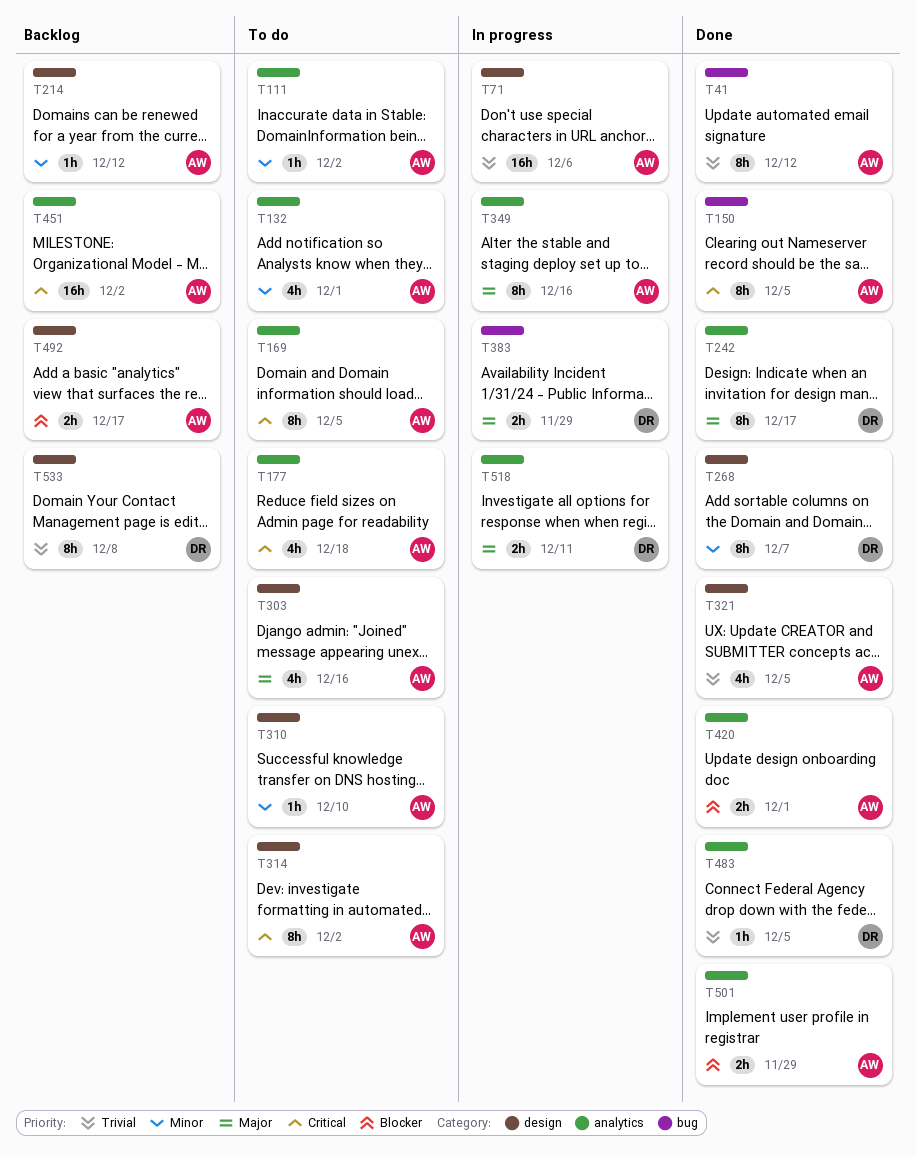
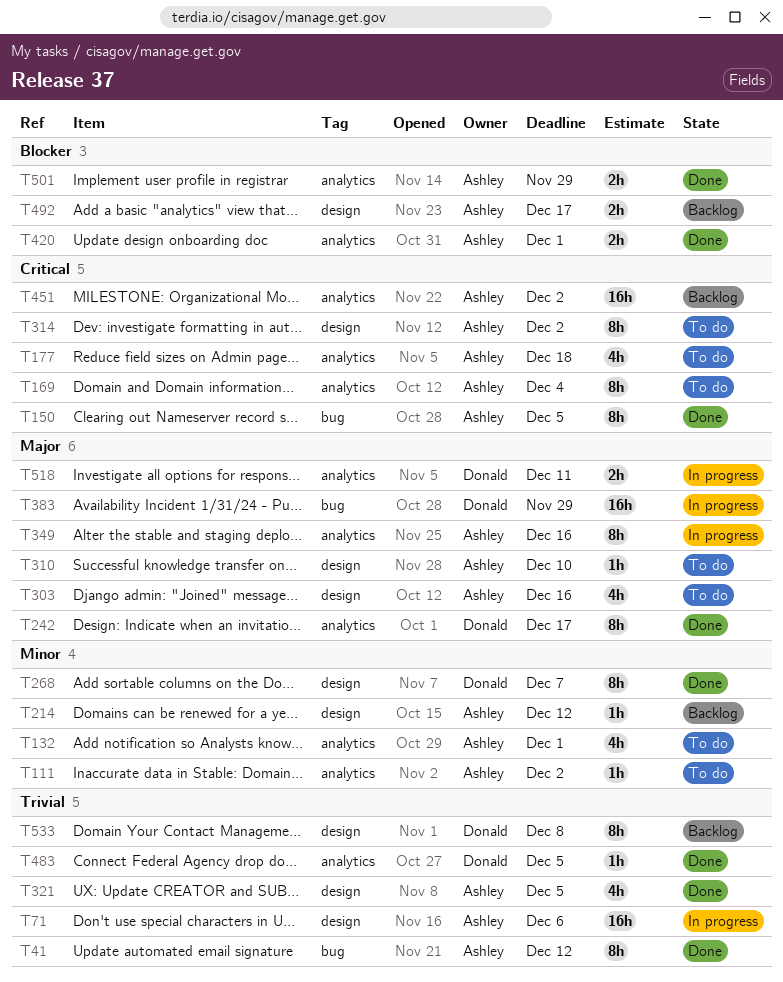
T169, due: Dec 5 -> Dec 4
T310, priority: Minor -> Major
T383, estimate: 2h -> 16h

